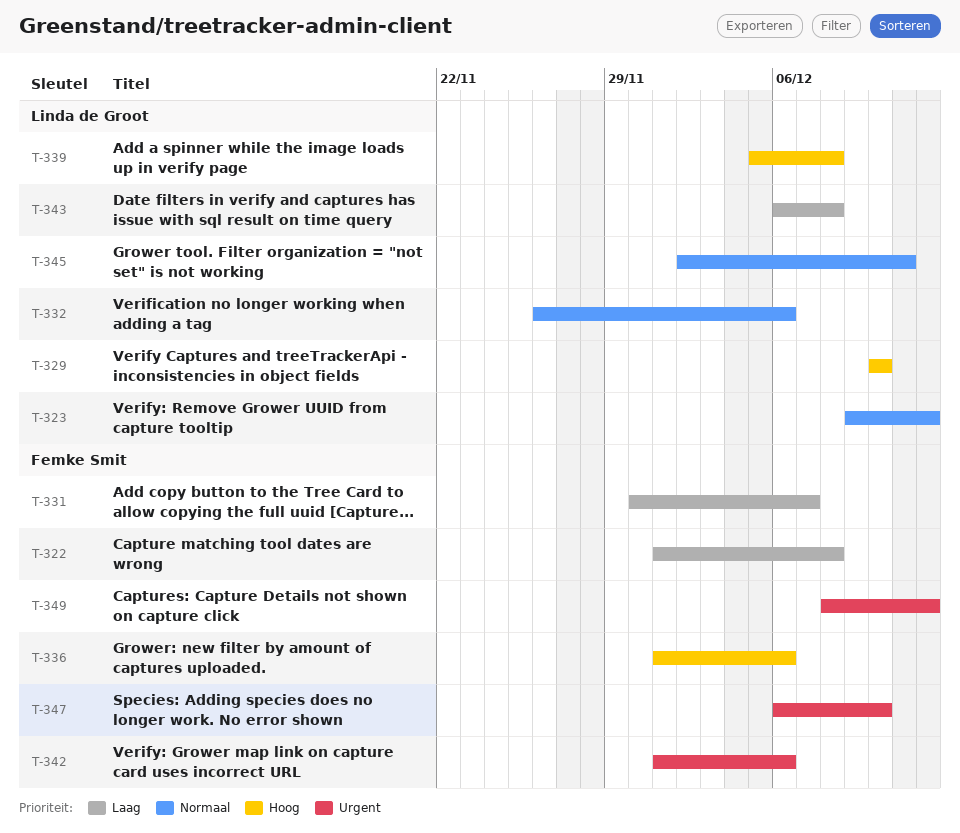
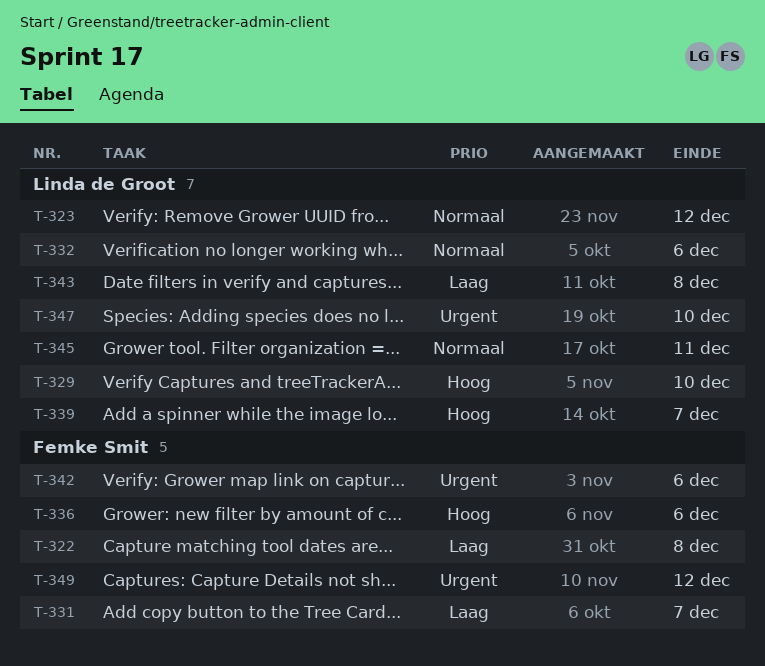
T-339, due: Dec 8 -> Dec 7
T-347, owner: Femke Smit -> Linda de Groot

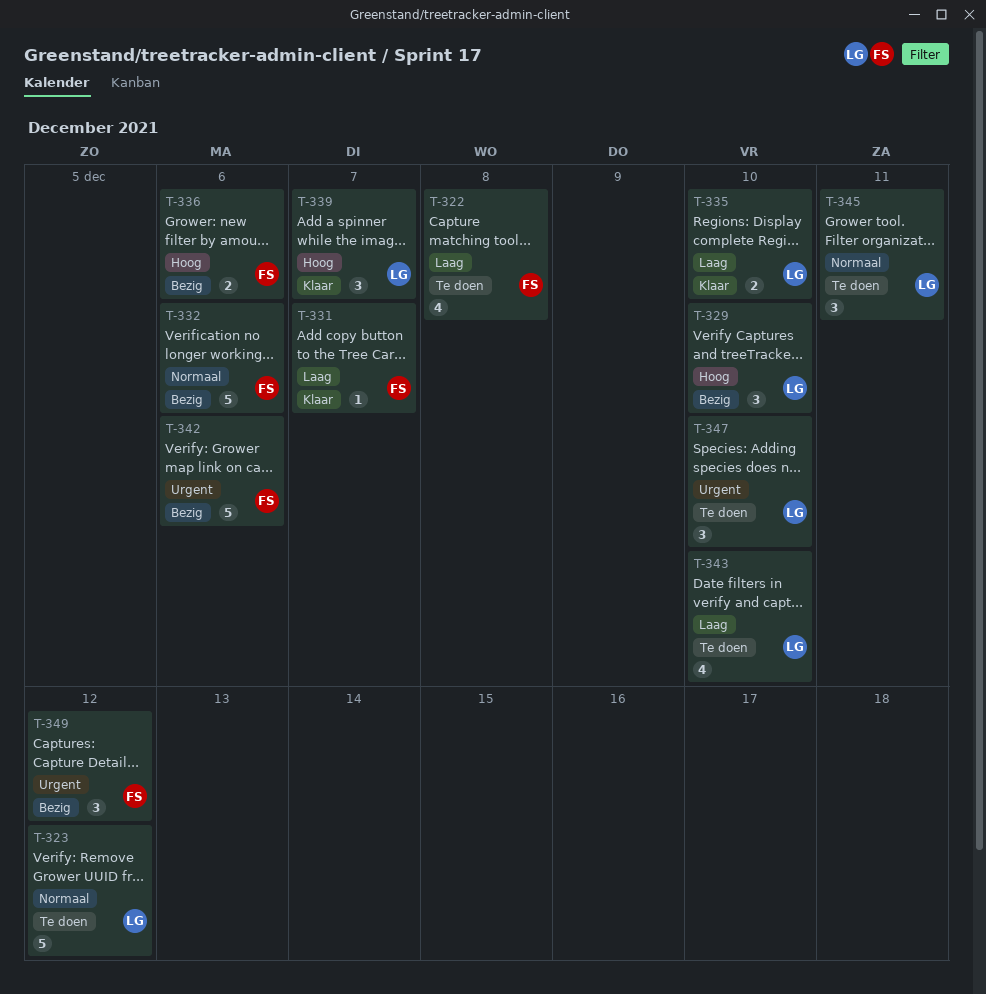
T-332, owner: Linda de Groot -> Femke Smit
T-335: none -> present
T-343, due: Dec 8 -> Dec 10

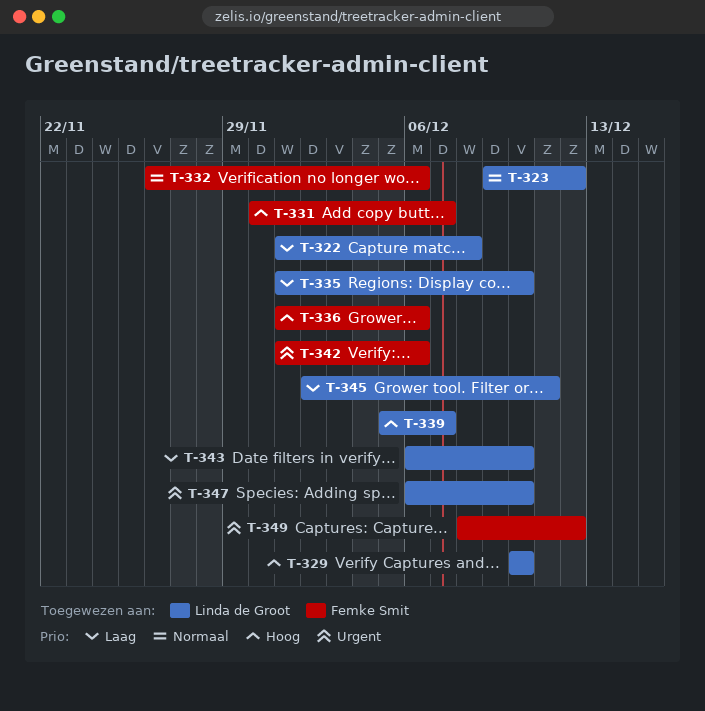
T-322, owner: Femke Smit -> Linda de Groot
T-331, priority: Laag -> Hoog
T-345, priority: Normaal -> Laag

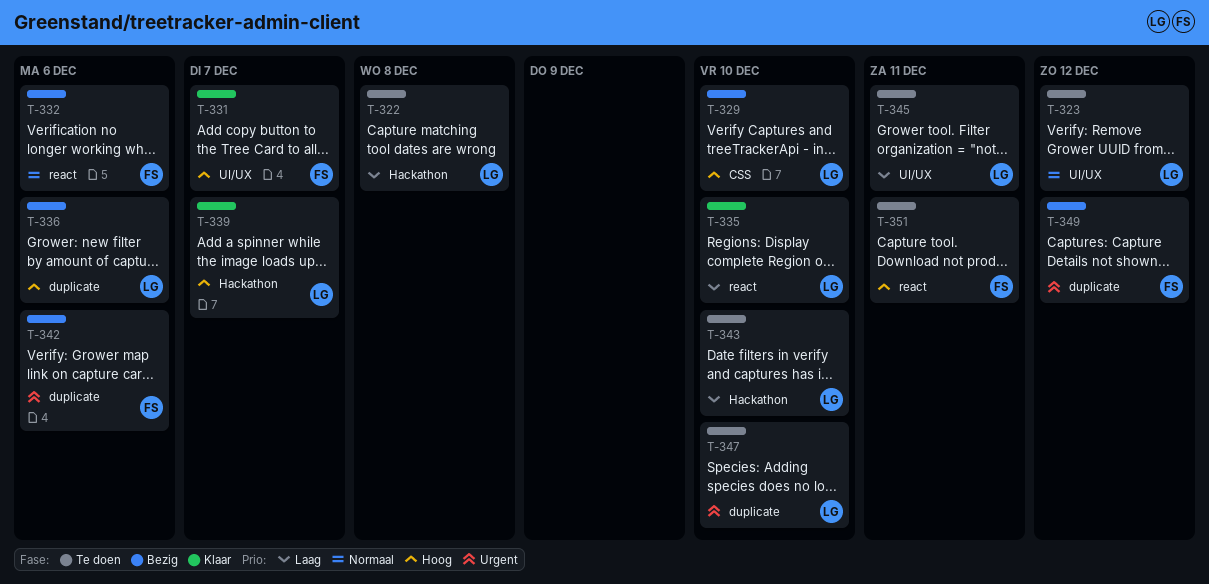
T-336, owner: Femke Smit -> Linda de Groot
T-351: none -> present

